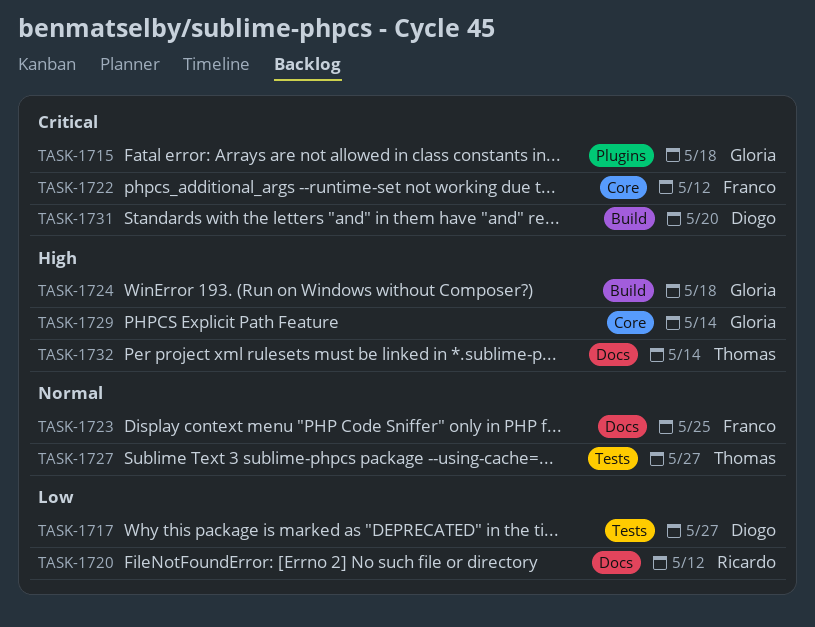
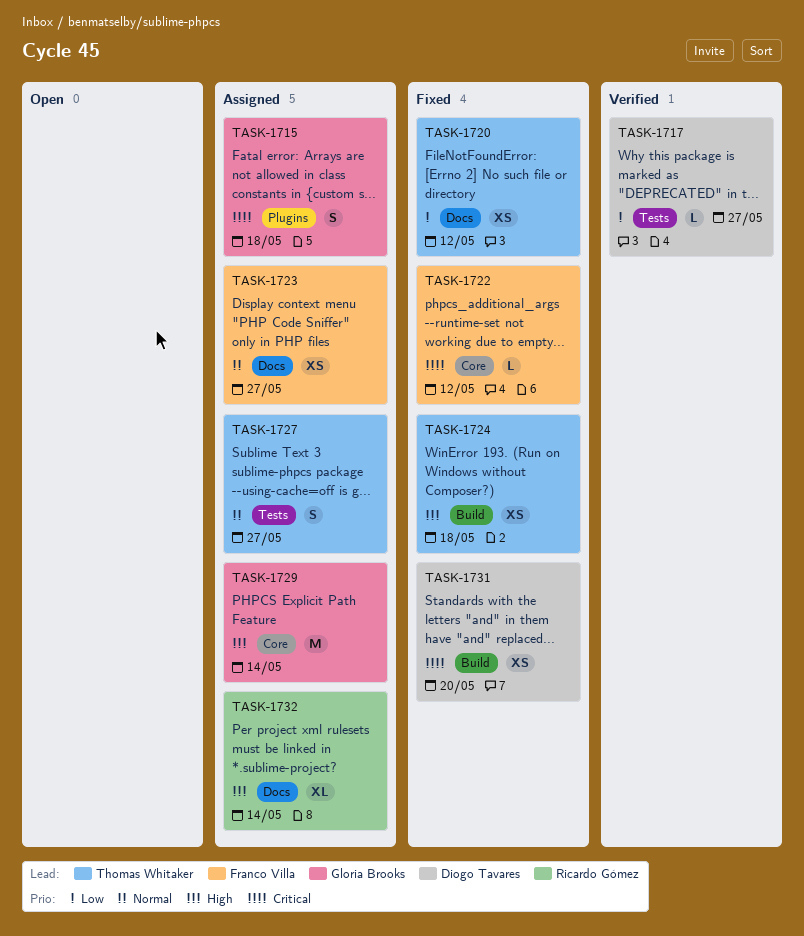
TASK-1720, owner: Ricardo Gómez -> Thomas Whitaker
TASK-1723, due: May 25 -> May 27
TASK-1724, owner: Gloria Brooks -> Thomas Whitaker
TASK-1732, owner: Thomas Whitaker -> Ricardo Gómez

